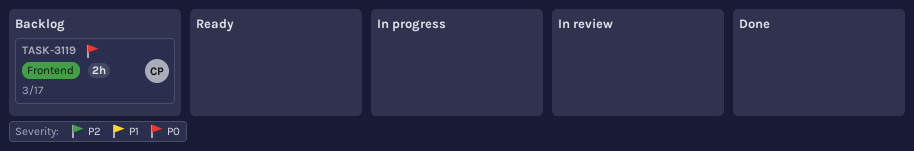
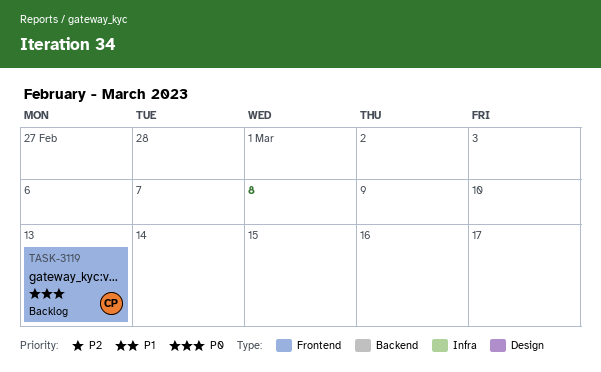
TASK-3119, due: Mar 17 -> Mar 13

